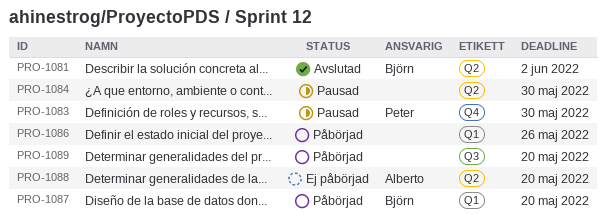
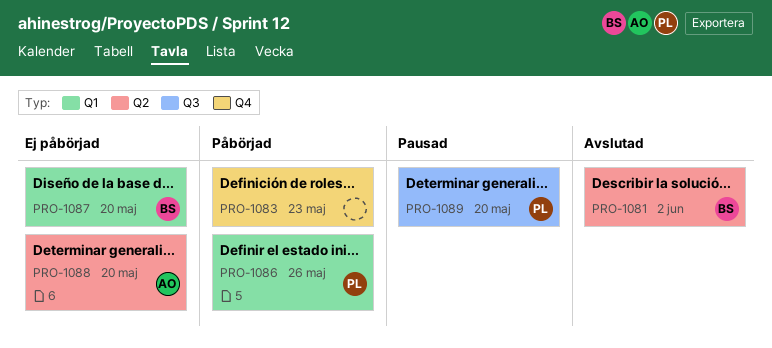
PRO-1083, status: Pausad -> Påbörjad
PRO-1083, owner: Peter -> none
PRO-1083, due: May 30 -> May 23
PRO-1084: present -> none
PRO-1086, owner: none -> Peter
PRO-1087, status: Påbörjad -> Ej påbörjad
PRO-1089, status: Påbörjad -> Pausad
PRO-1089, owner: none -> Peter

